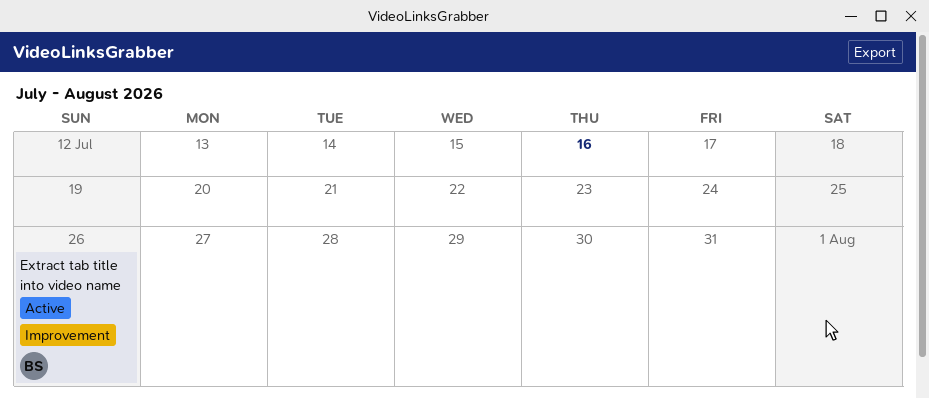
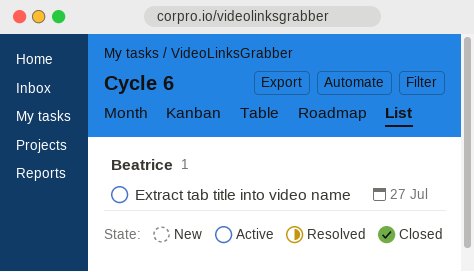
Extract tab title into video name, due: Jul 26 -> Jul 27

